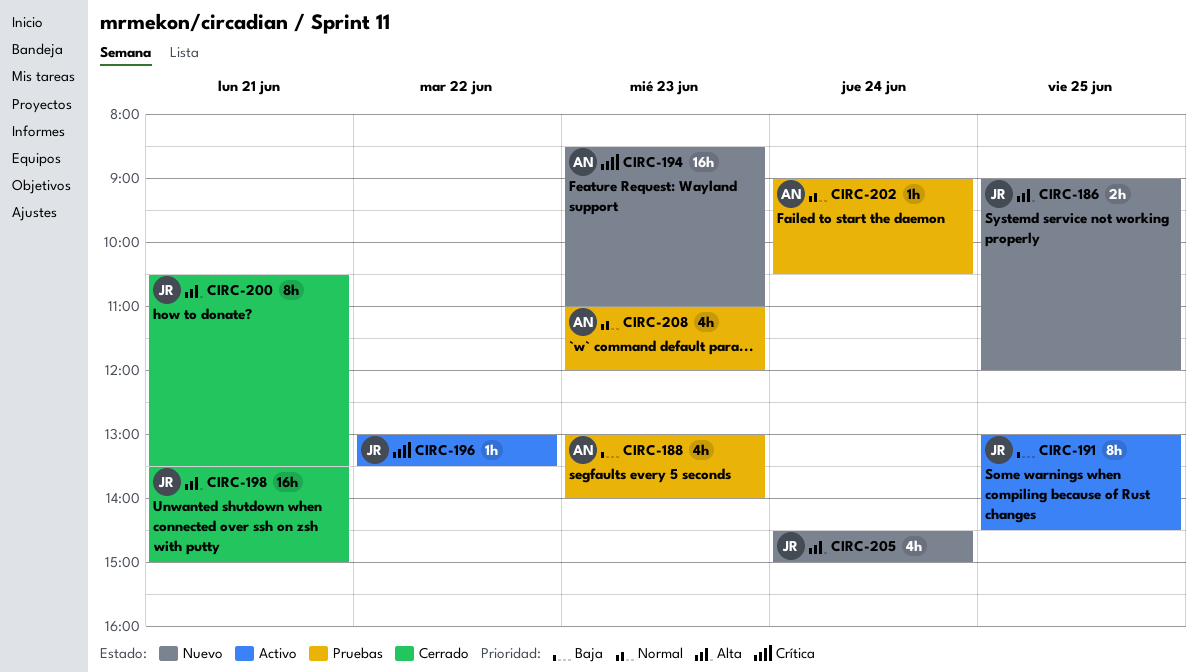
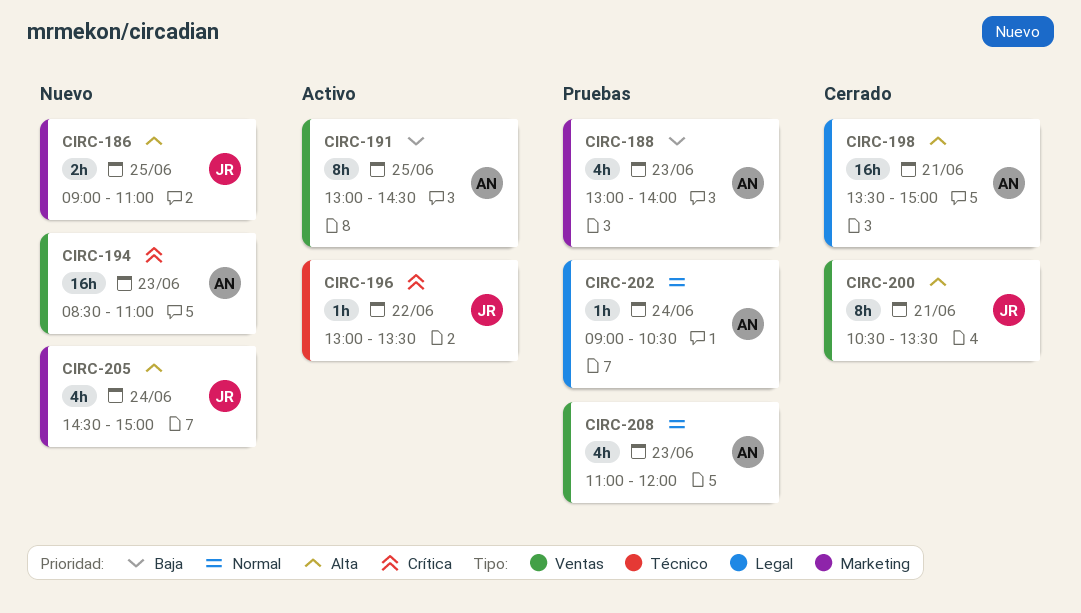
CIRC-186, ends: 12:00 -> 11:00
CIRC-191, owner: JR -> AN
CIRC-198, owner: JR -> AN

